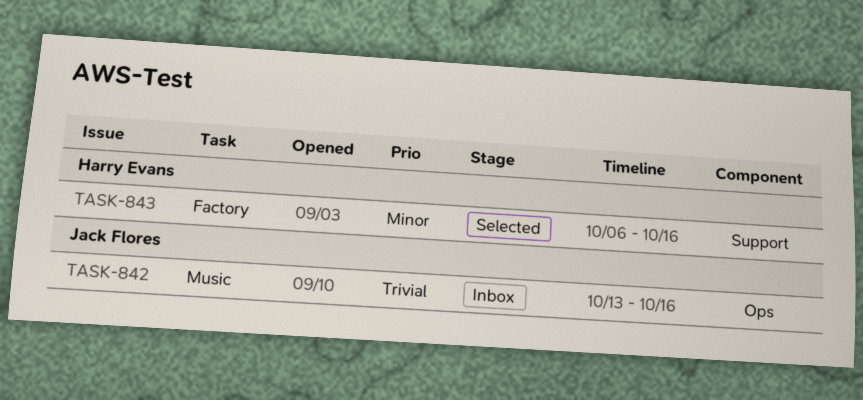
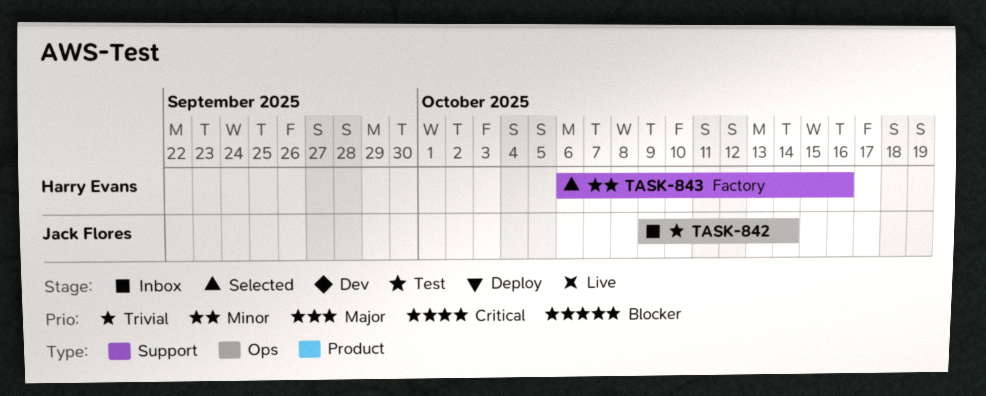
TASK-842, start: Oct 13 -> Oct 9
TASK-842, due: Oct 16 -> Oct 14

